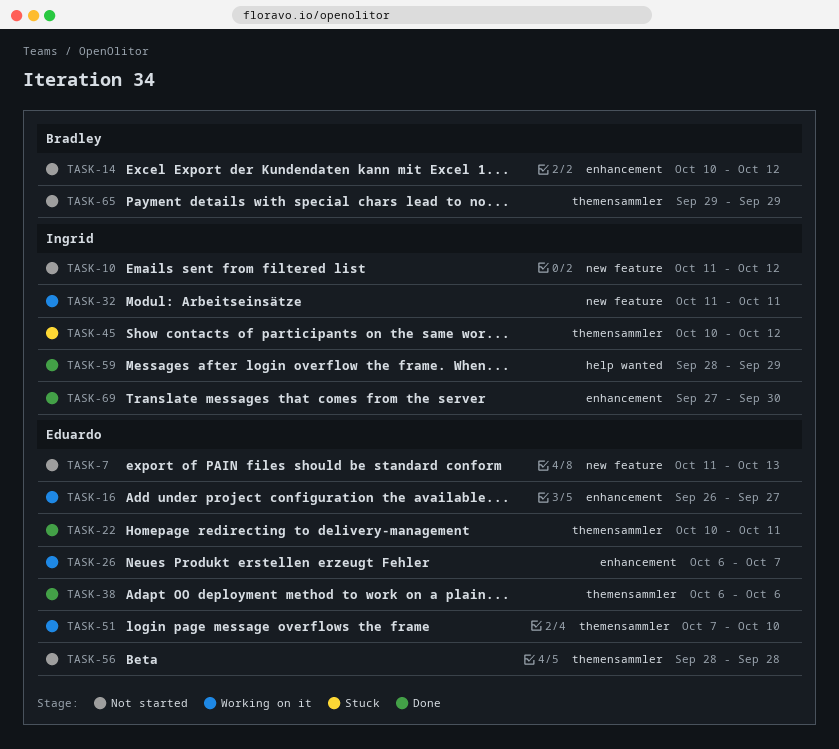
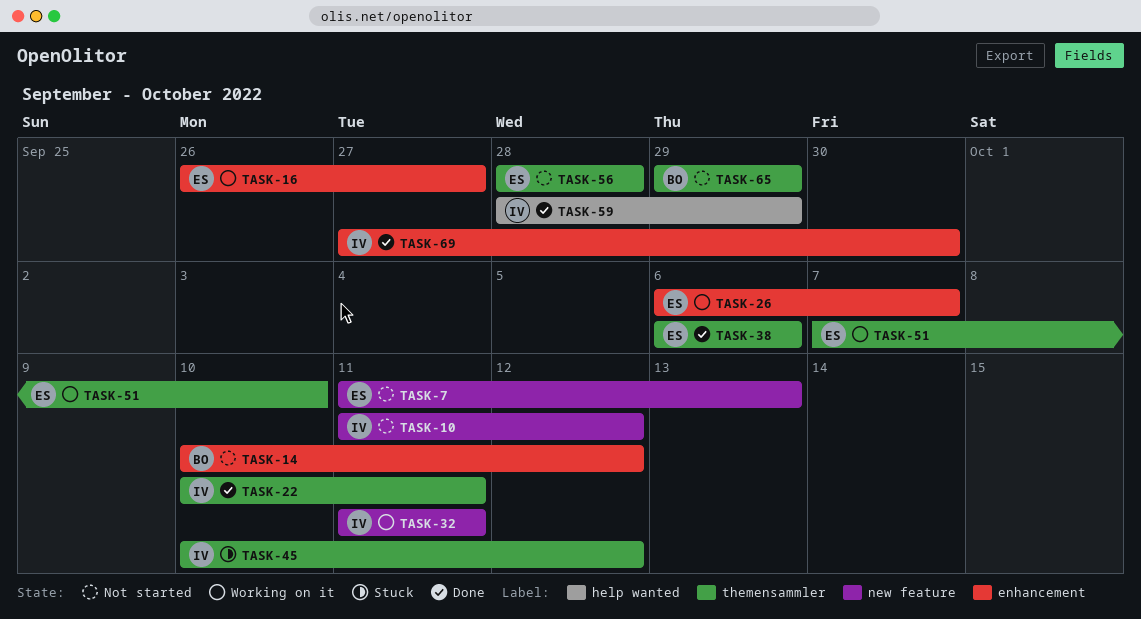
TASK-22, owner: Eduardo -> Ingrid

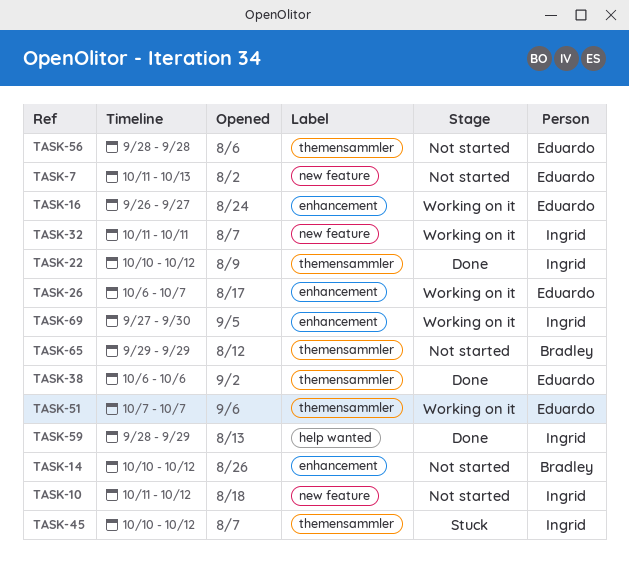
TASK-22, due: Oct 11 -> Oct 12
TASK-51, due: Oct 10 -> Oct 7
TASK-69, status: Done -> Working on it

